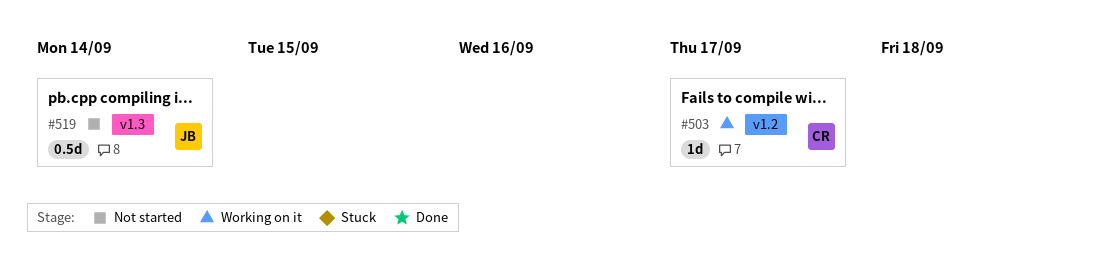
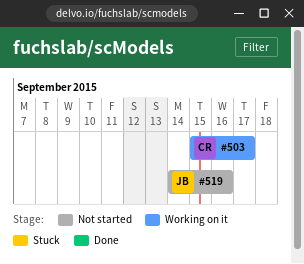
#519, due: Sep 14 -> Sep 16

